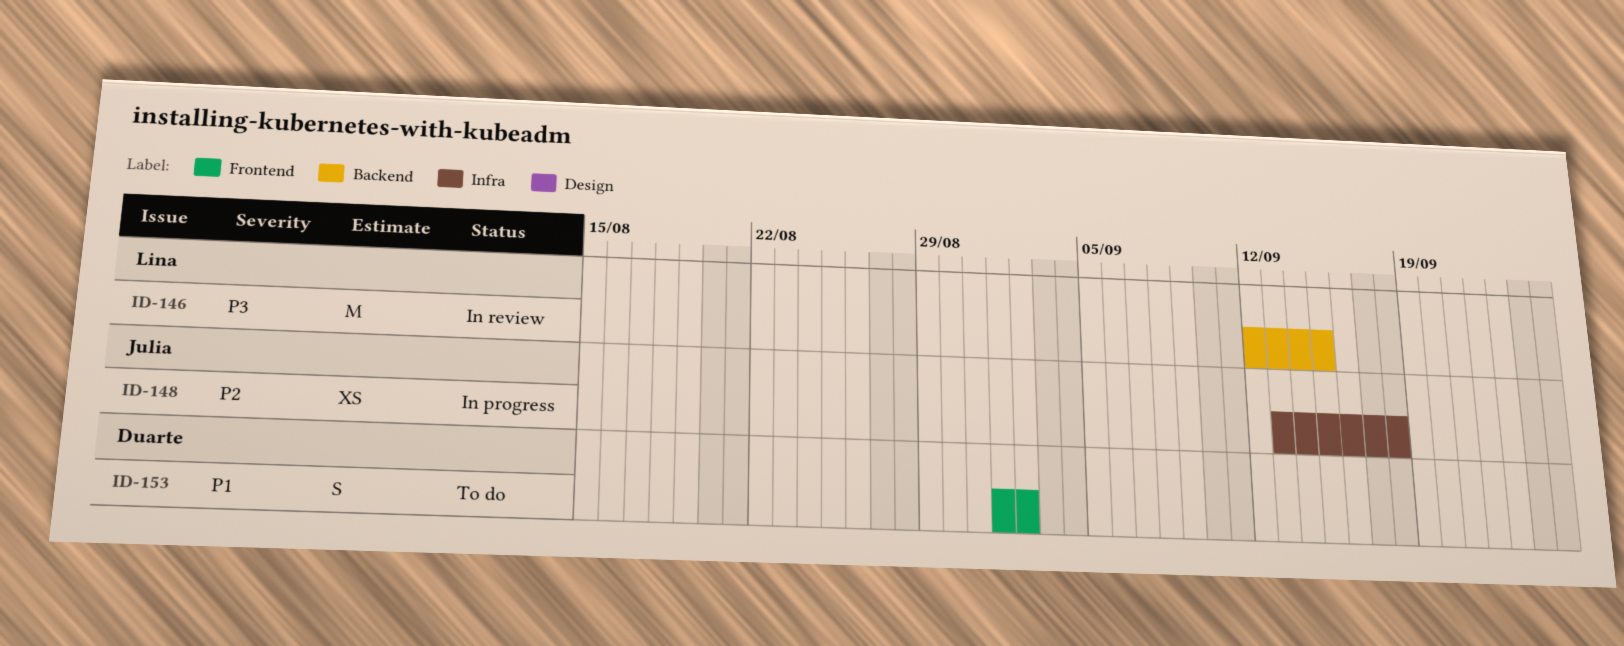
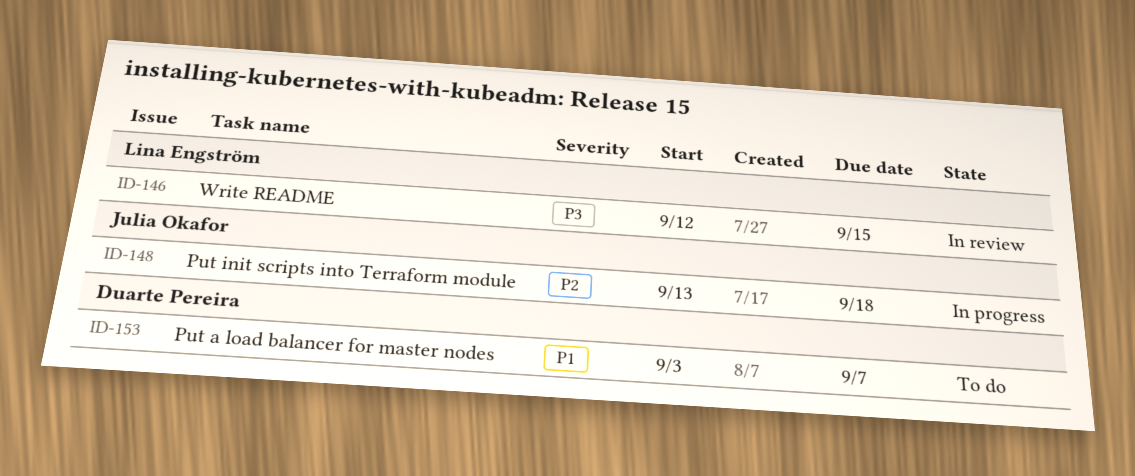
ID-153, start: Sep 1 -> Sep 3
ID-153, due: Sep 2 -> Sep 7

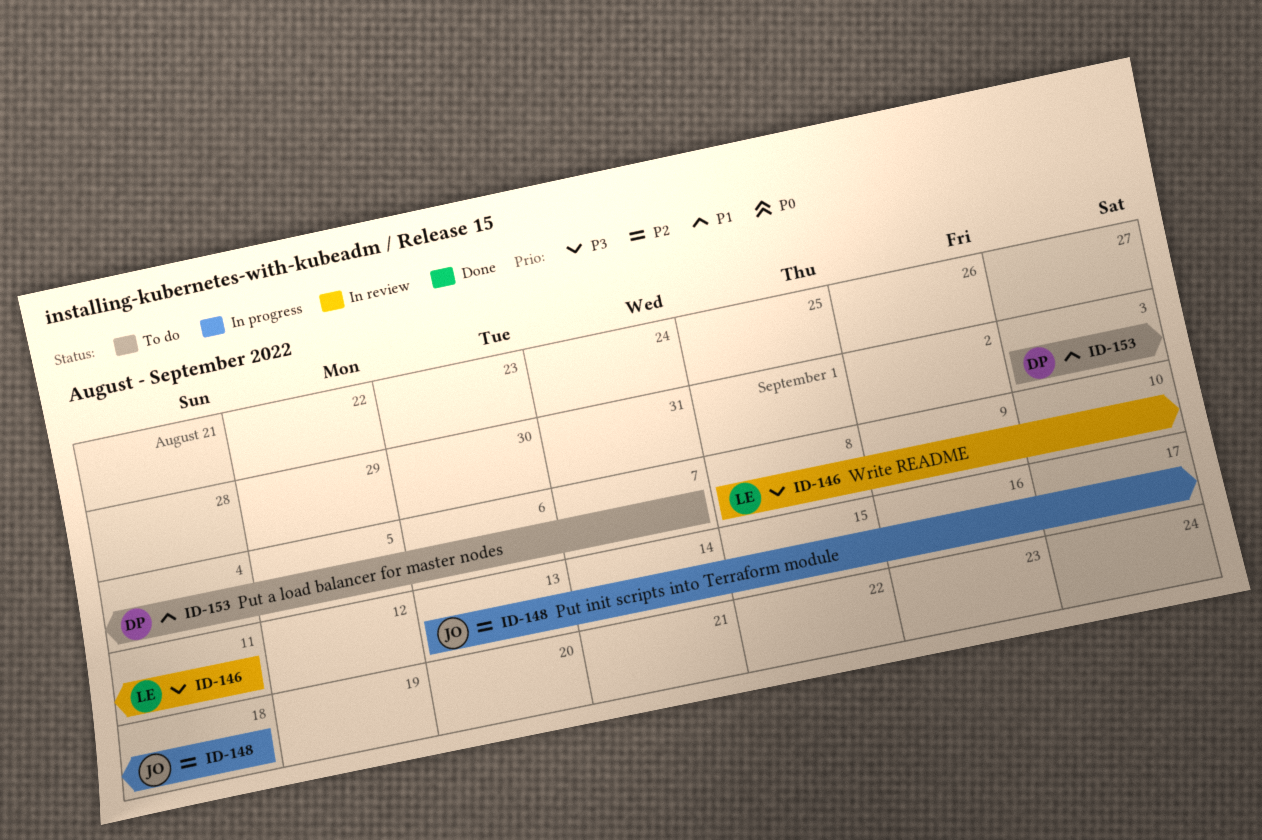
ID-146, start: Sep 12 -> Sep 8
ID-146, due: Sep 15 -> Sep 11

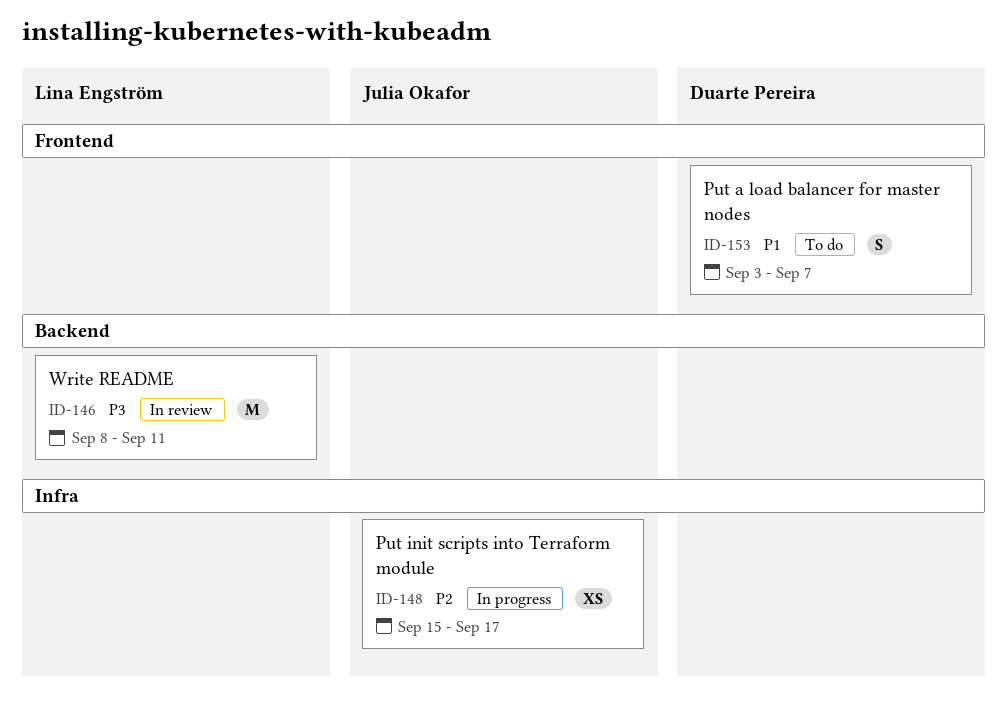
ID-148, start: Sep 13 -> Sep 15
ID-148, due: Sep 18 -> Sep 17

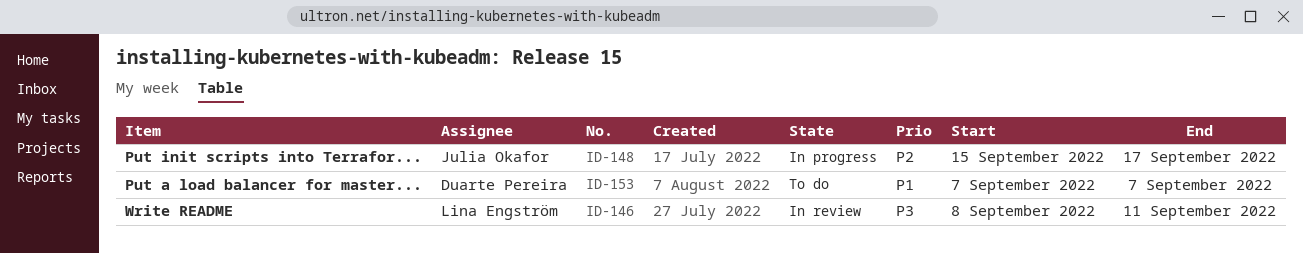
ID-153, start: Sep 3 -> Sep 7

